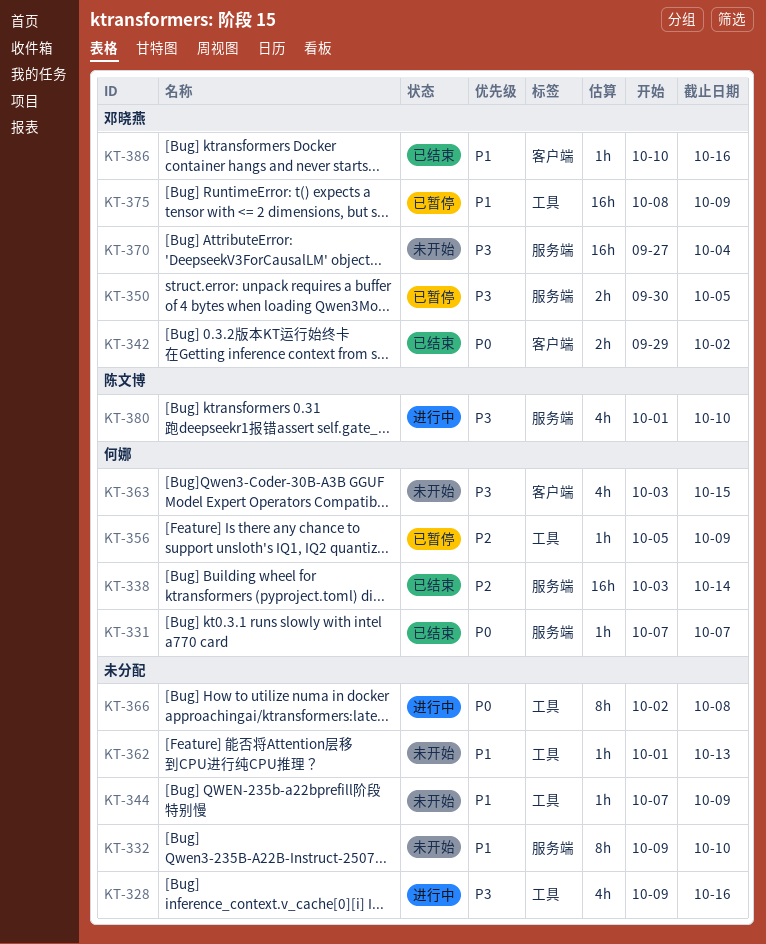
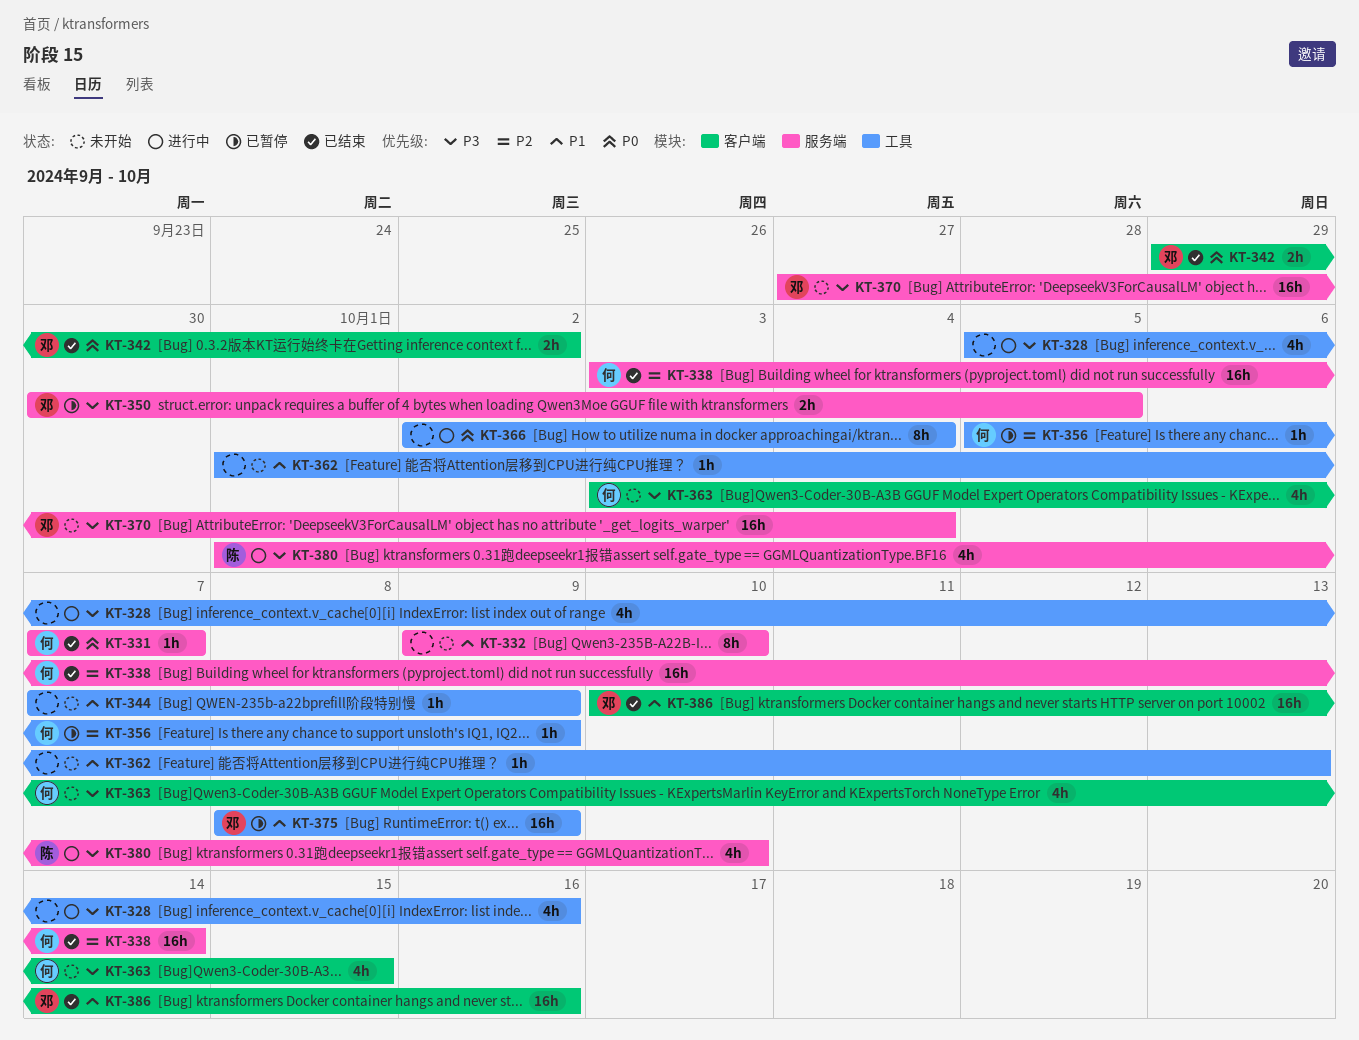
KT-328, start: Oct 9 -> Oct 5
KT-366, due: Oct 8 -> Oct 4
KT-386, estimate: 1h -> 16h

